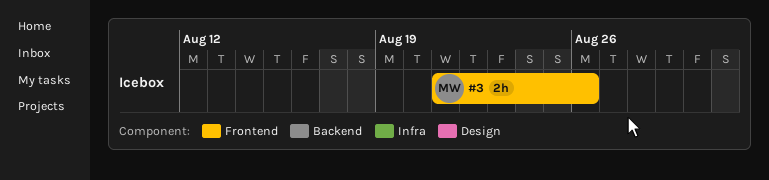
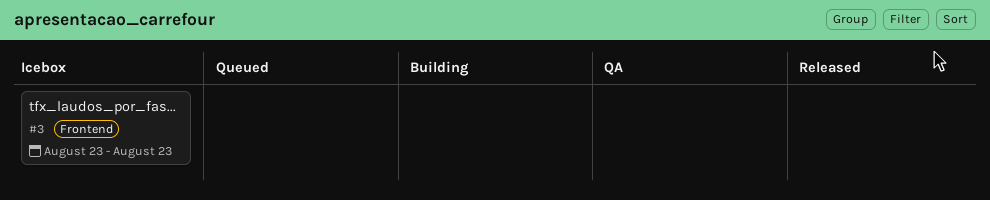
#3, start: Aug 21 -> Aug 23
#3, due: Aug 26 -> Aug 23

